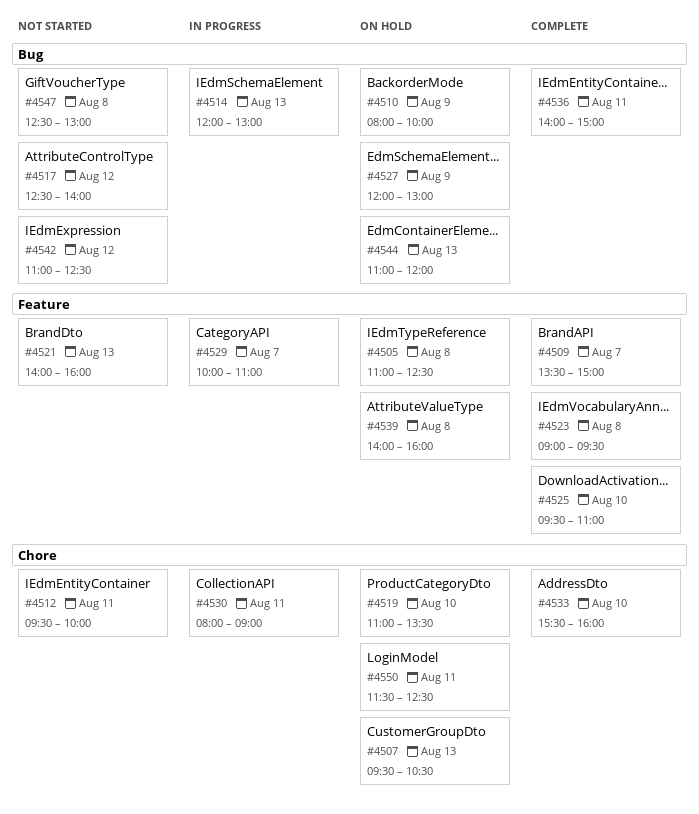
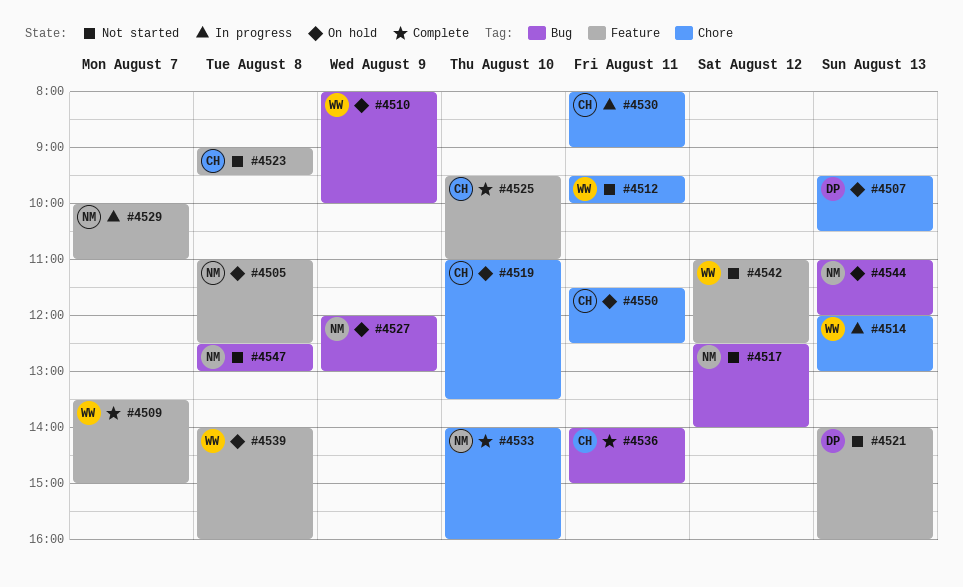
#4514, label: Bug -> Chore
#4523, status: Complete -> Not started
#4533, begins: 15:30 -> 14:00
#4542, label: Bug -> Feature

